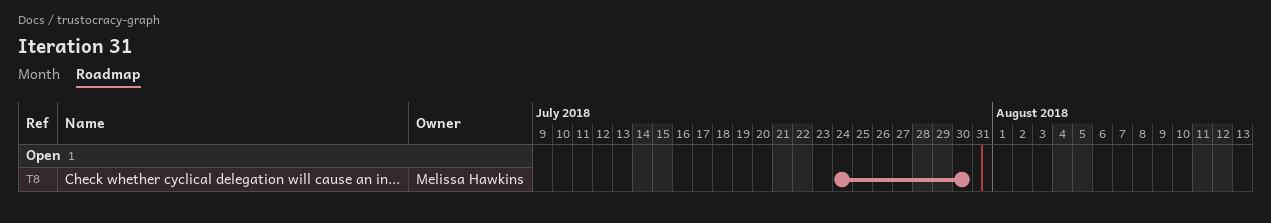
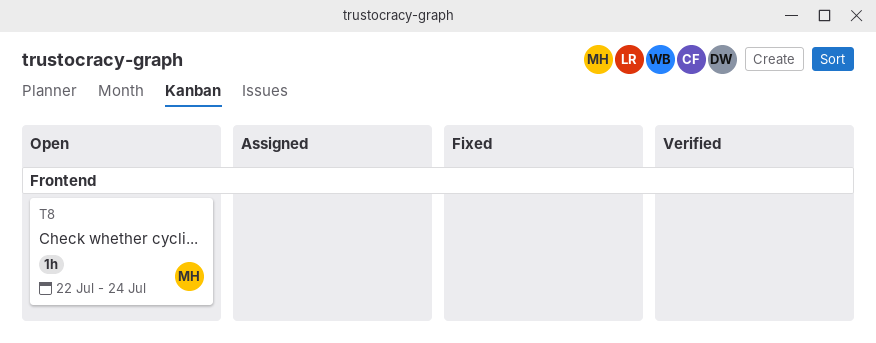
T8, start: Jul 24 -> Jul 22
T8, due: Jul 30 -> Jul 24

